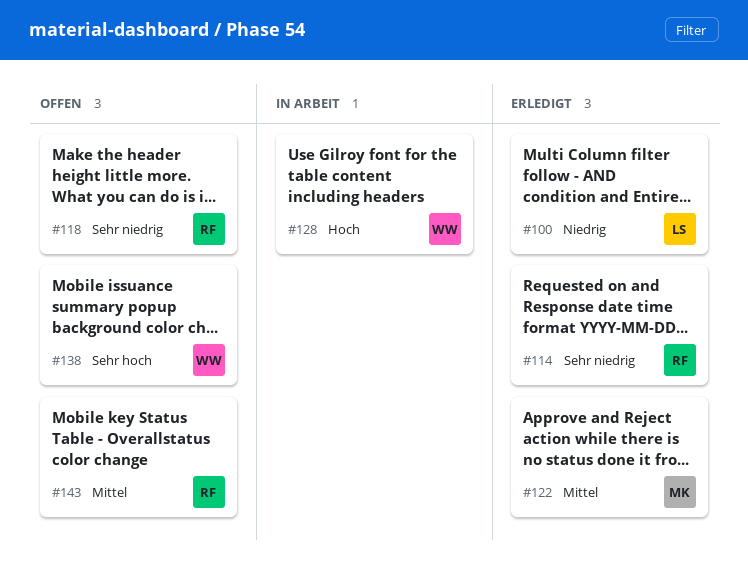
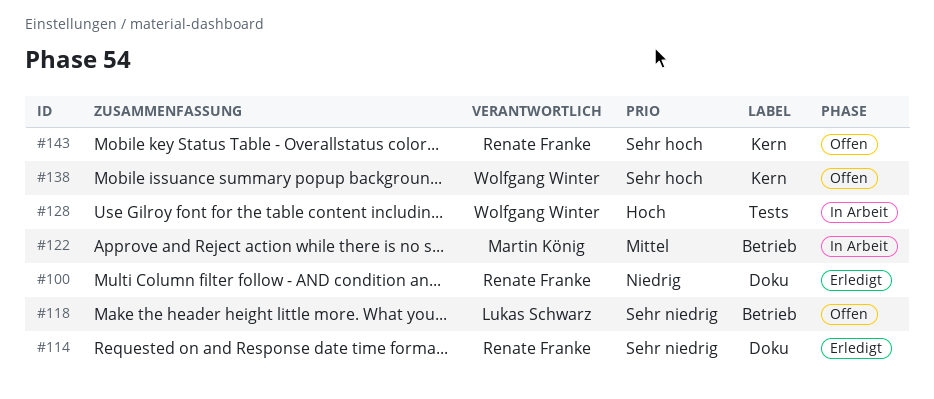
#100, owner: Lukas Schwarz -> Renate Franke
#118, owner: Renate Franke -> Lukas Schwarz
#122, status: Erledigt -> In Arbeit
#143, priority: Mittel -> Sehr hoch

